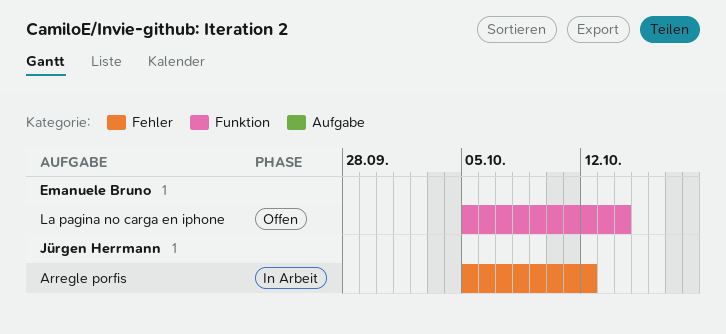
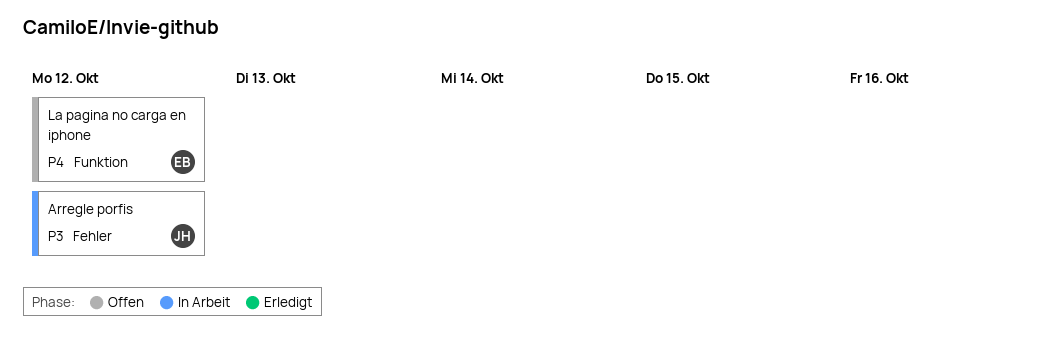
La pagina no carga en iphone, due: Oct 14 -> Oct 12

